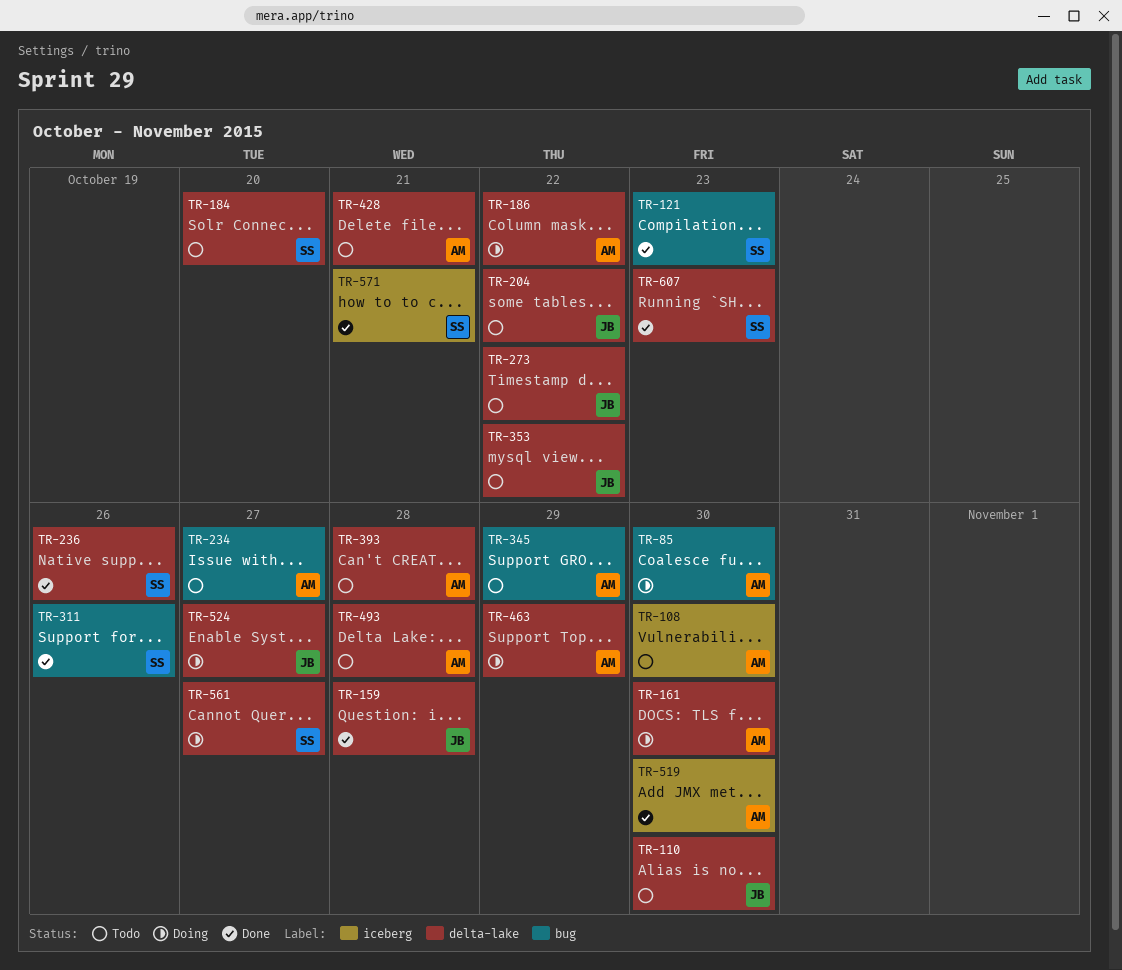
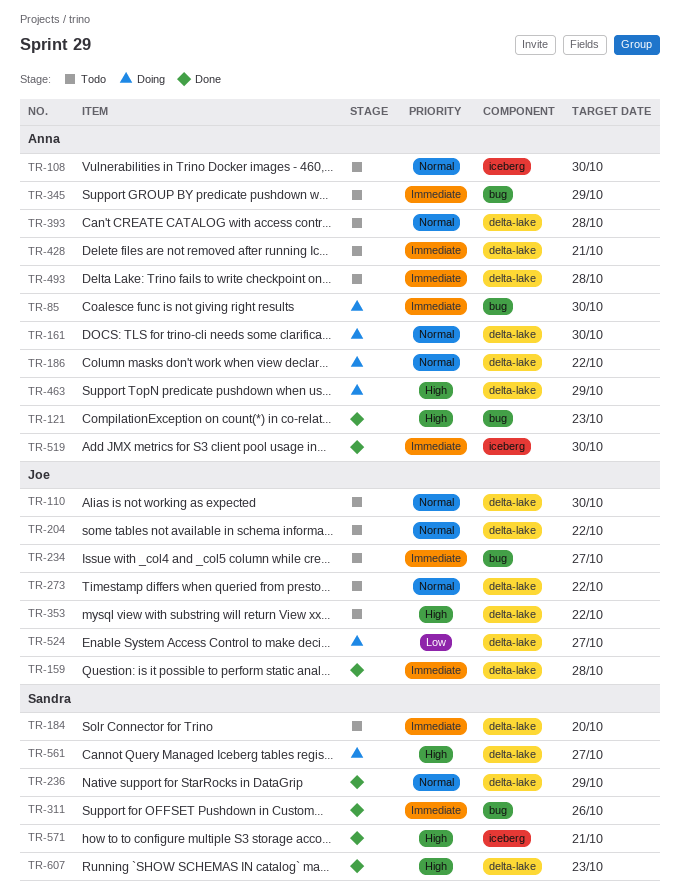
TR-121, owner: Sandra -> Anna
TR-234, owner: Anna -> Joe
TR-236, due: Oct 26 -> Oct 29

